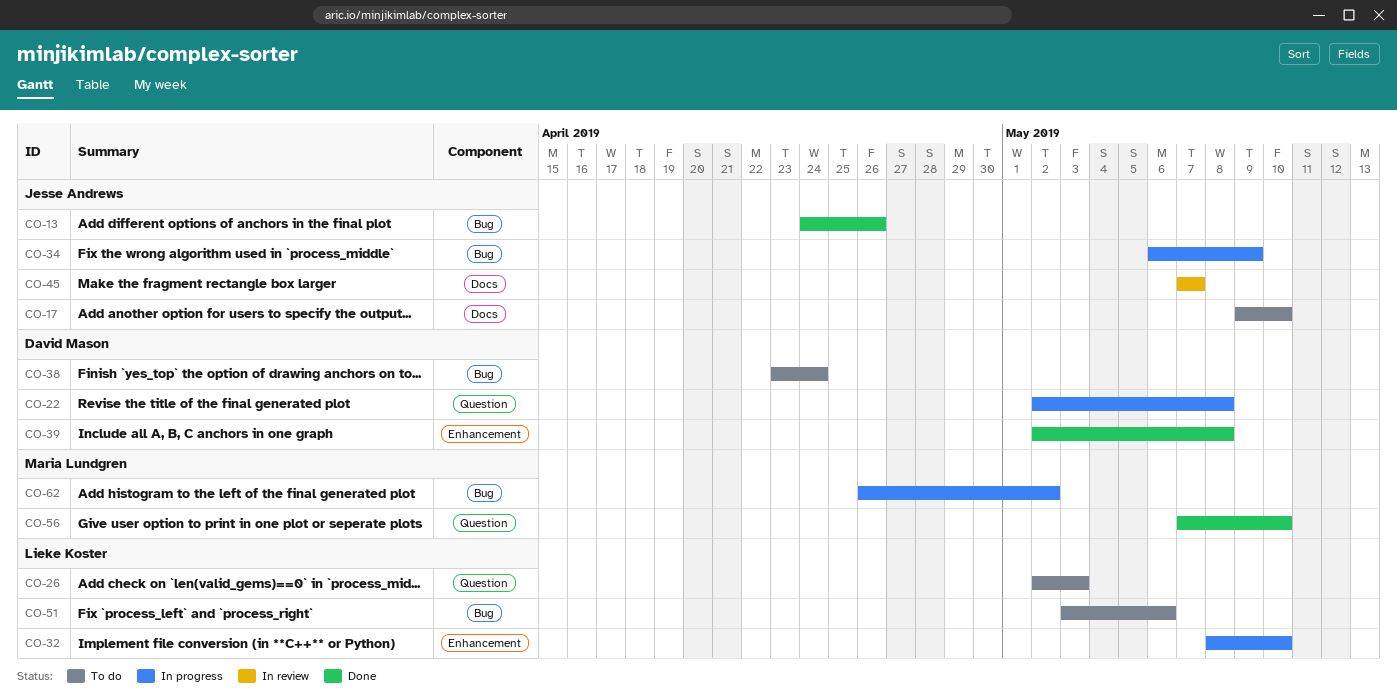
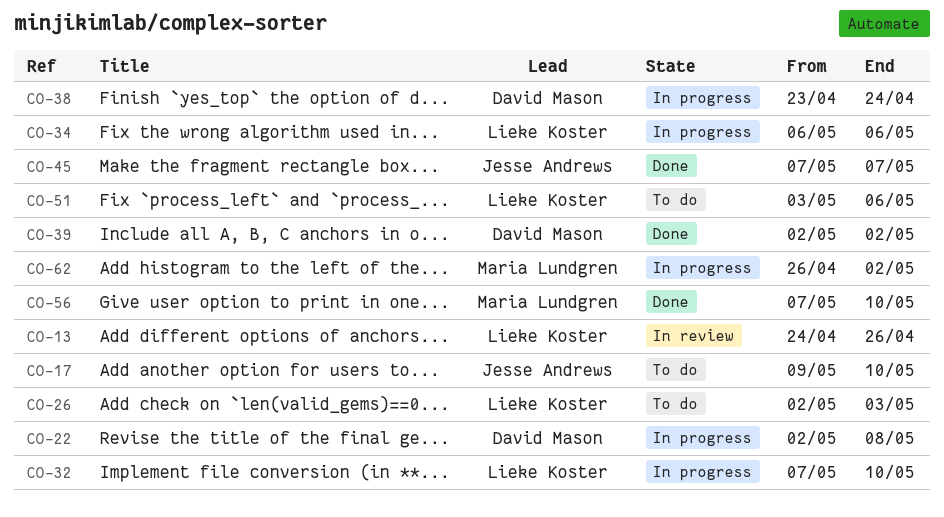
CO-13, status: Done -> In review
CO-13, owner: Jesse Andrews -> Lieke Koster
CO-32, start: May 8 -> May 7
CO-34, owner: Jesse Andrews -> Lieke Koster
CO-34, due: May 9 -> May 6
CO-38, status: To do -> In progress
CO-39, due: May 8 -> May 2
CO-45, status: In review -> Done

